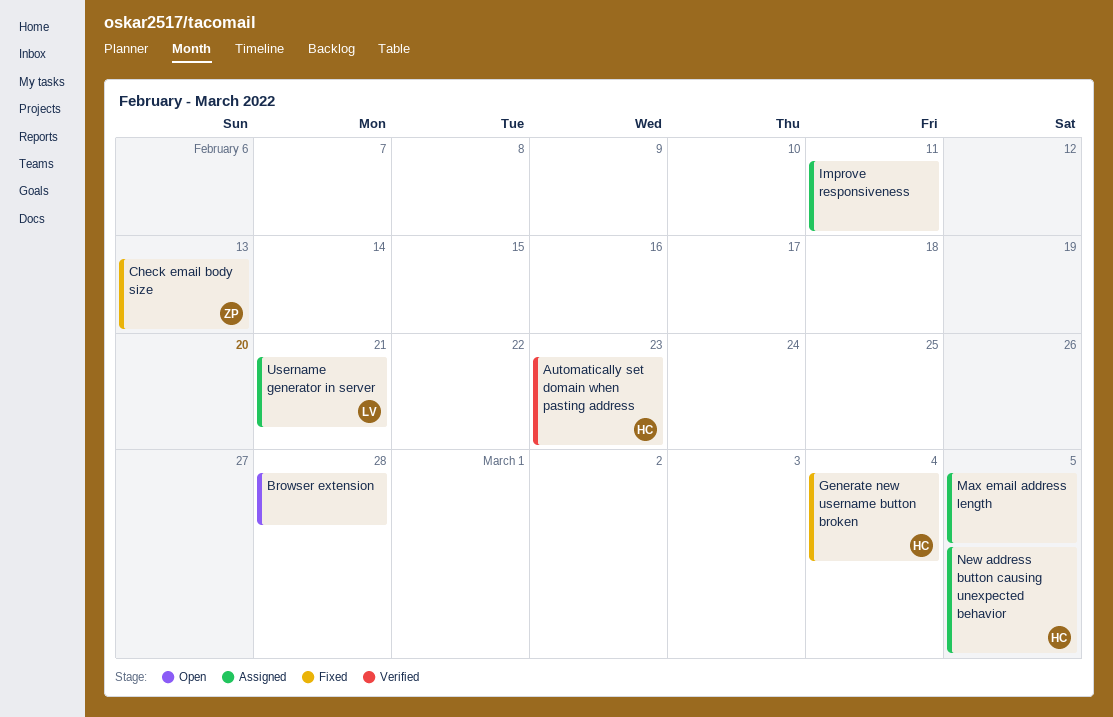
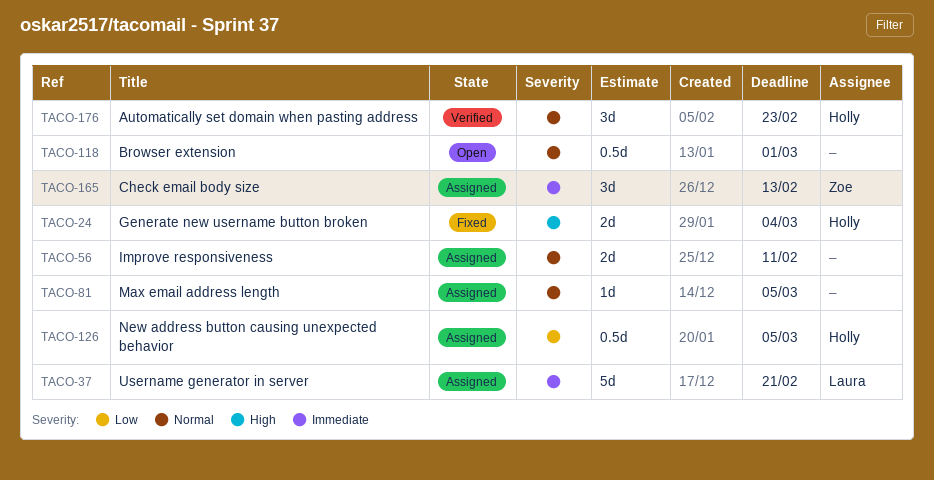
Browser extension, due: Feb 28 -> Mar 1
Check email body size, status: Fixed -> Assigned

